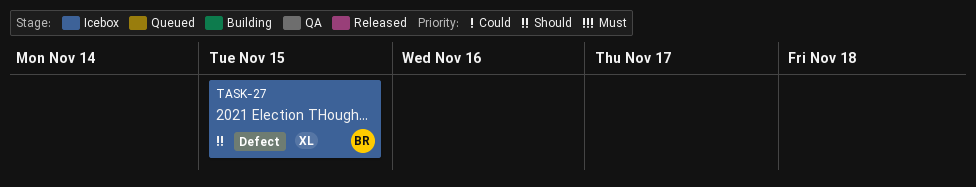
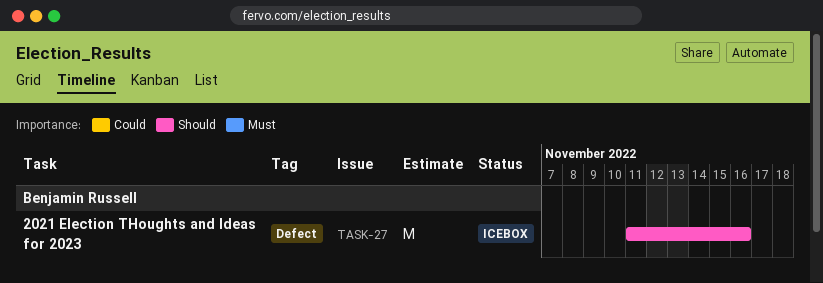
TASK-27, estimate: XL -> M
TASK-27, due: Nov 15 -> Nov 16

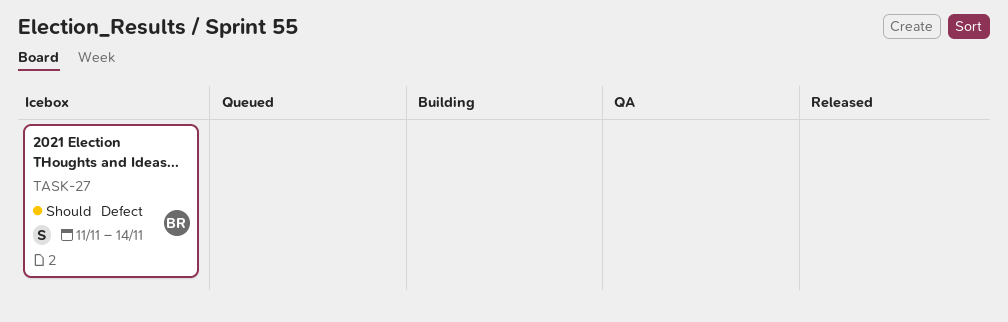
TASK-27, estimate: M -> S
TASK-27, due: Nov 16 -> Nov 14

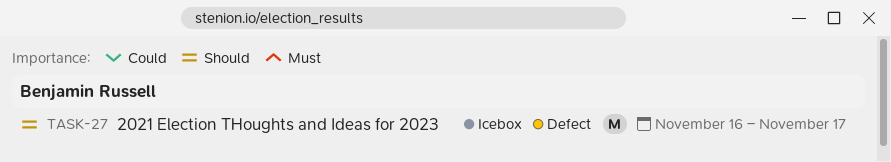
TASK-27, estimate: S -> M
TASK-27, start: Nov 11 -> Nov 16
TASK-27, due: Nov 14 -> Nov 17

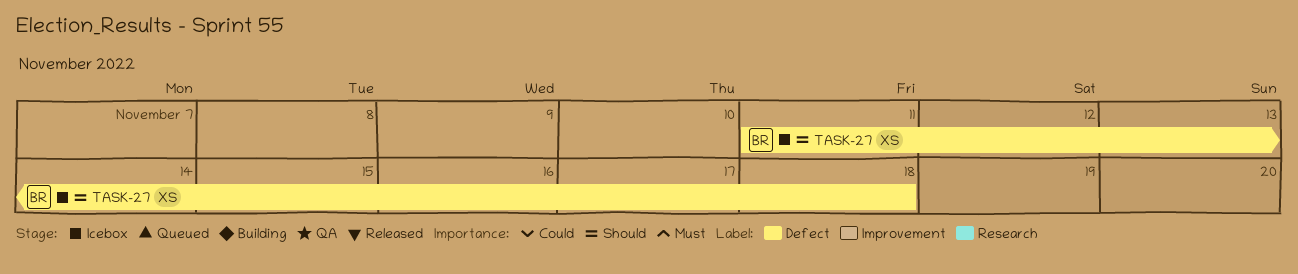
TASK-27, estimate: M -> XS
TASK-27, start: Nov 16 -> Nov 11
TASK-27, due: Nov 17 -> Nov 18

